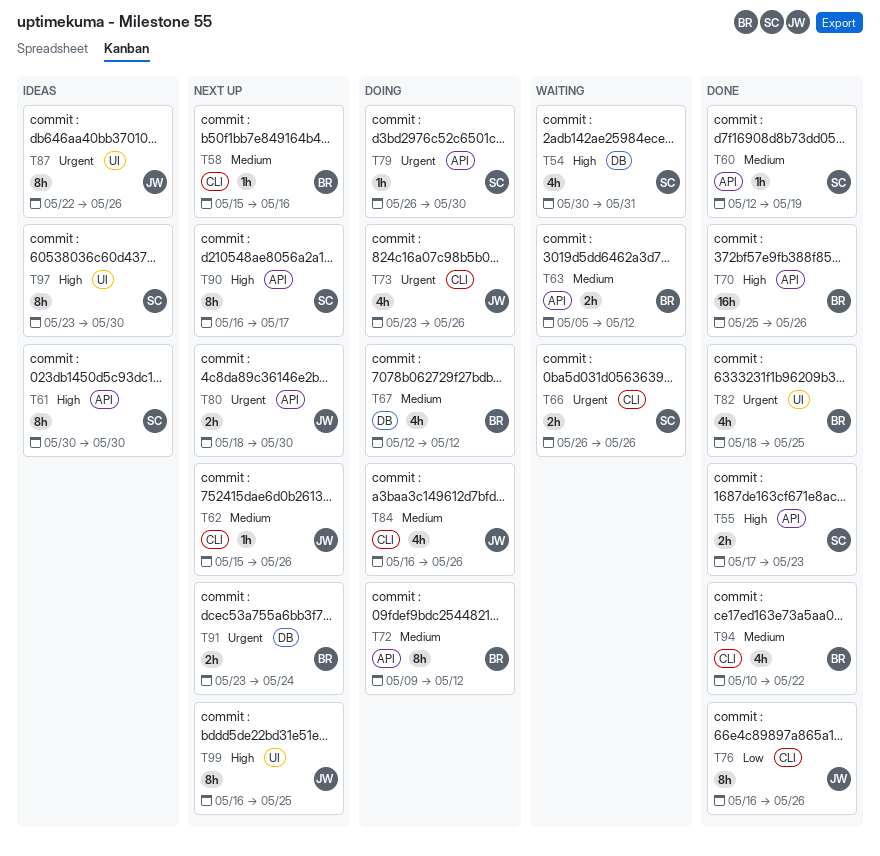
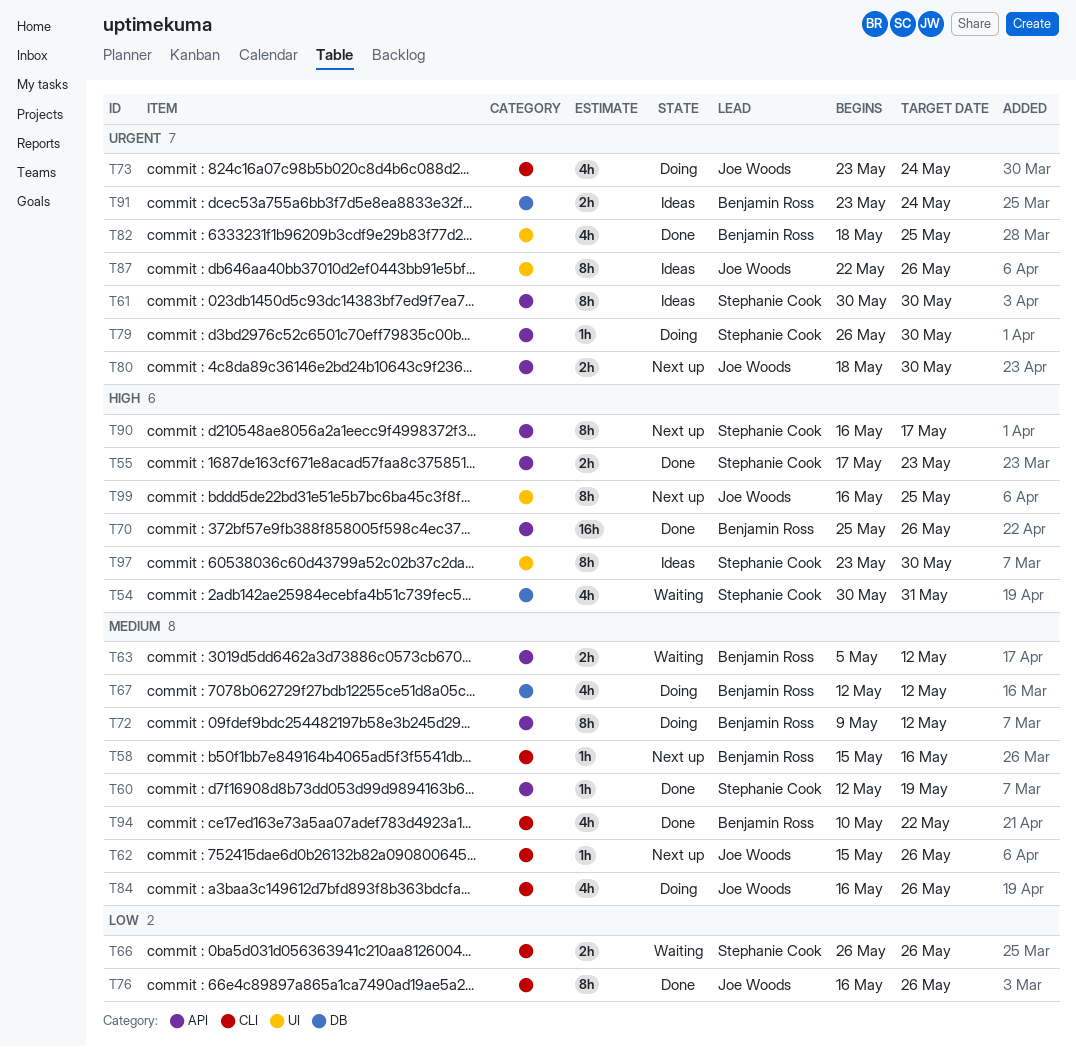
T61, priority: High -> Urgent
T66, priority: Urgent -> Low
T73, due: May 26 -> May 24
T91, status: Next up -> Ideas

